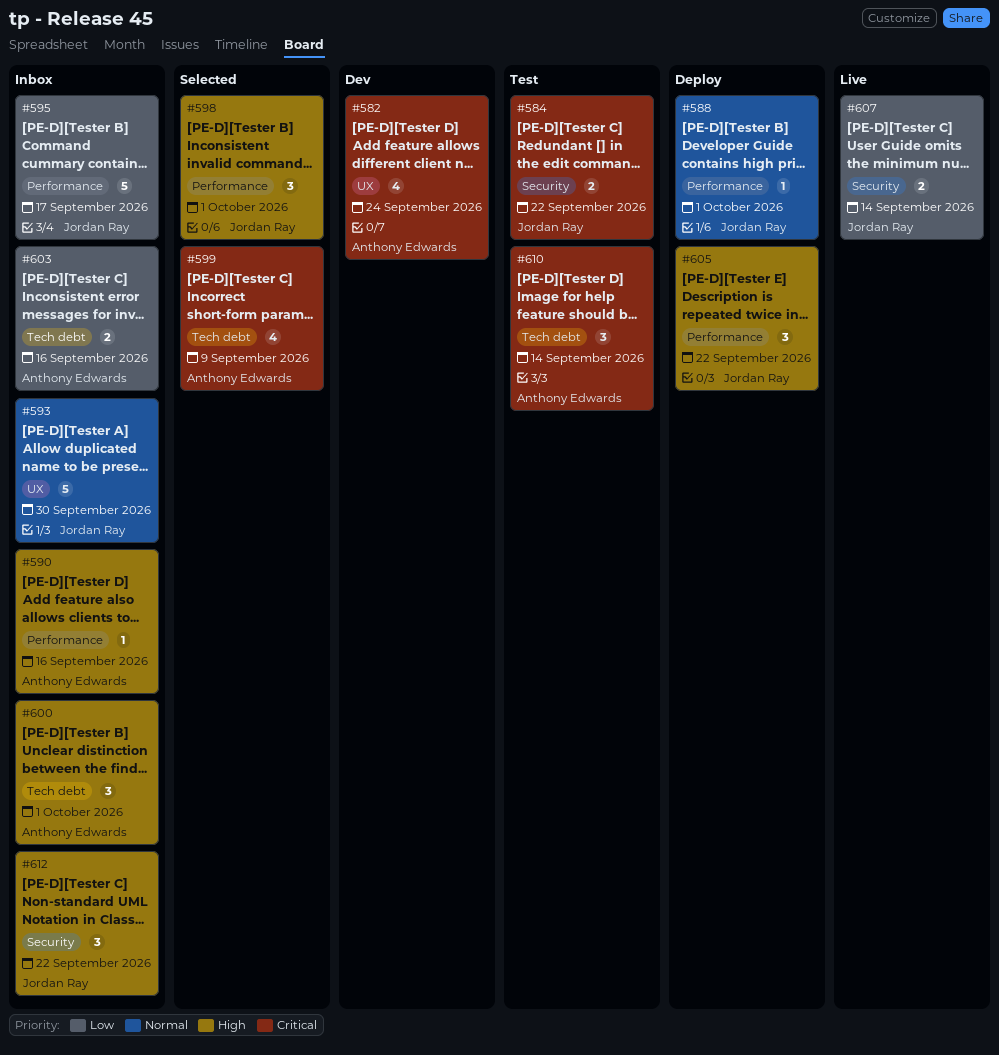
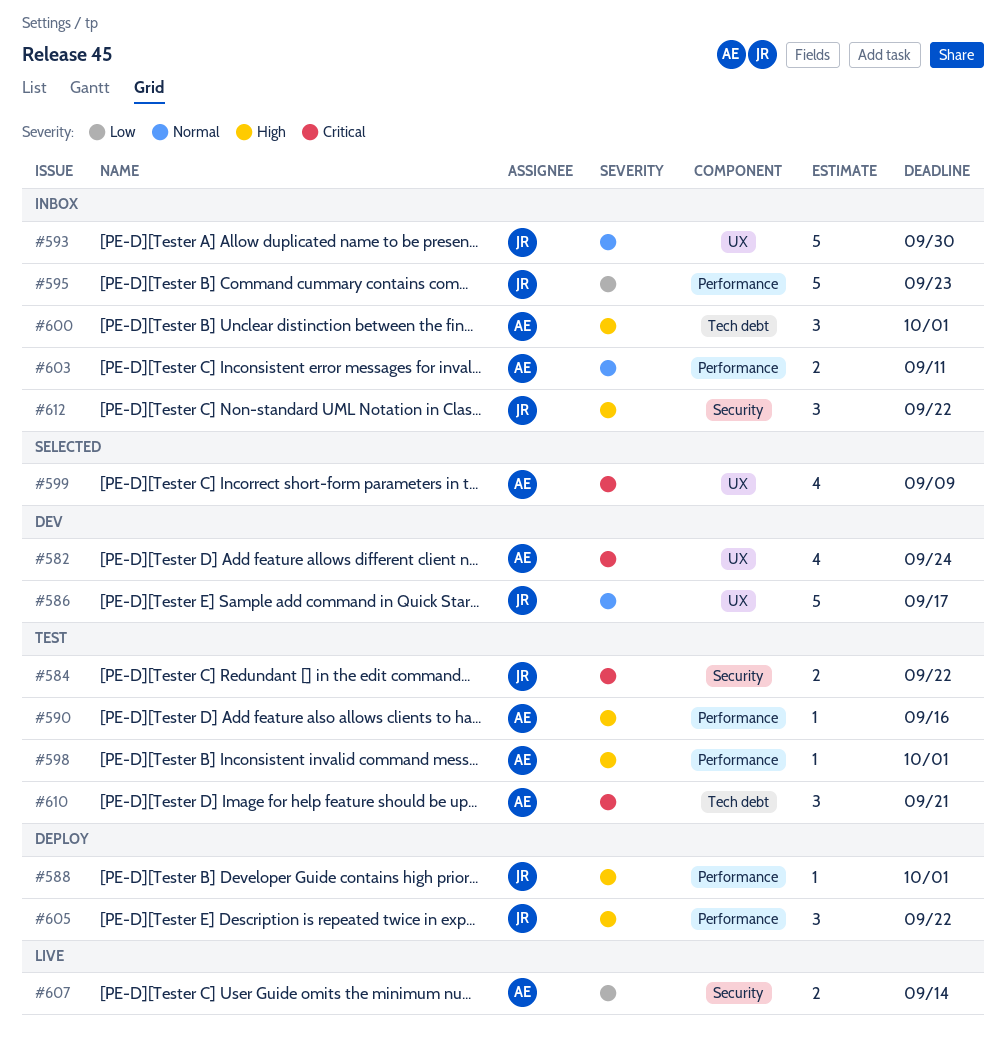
#586: none -> present
#588, priority: Normal -> High
#590, status: Inbox -> Test
#595, due: Sep 17 -> Sep 23
#598, status: Selected -> Test
#598, owner: Jordan Ray -> Anthony Edwards
#598, estimate: 3 -> 1
#599, label: Tech debt -> UX
#603, priority: Low -> Normal
#603, label: Tech debt -> Performance
#603, due: Sep 16 -> Sep 11
#607, owner: Jordan Ray -> Anthony Edwards
#610, due: Sep 14 -> Sep 21

